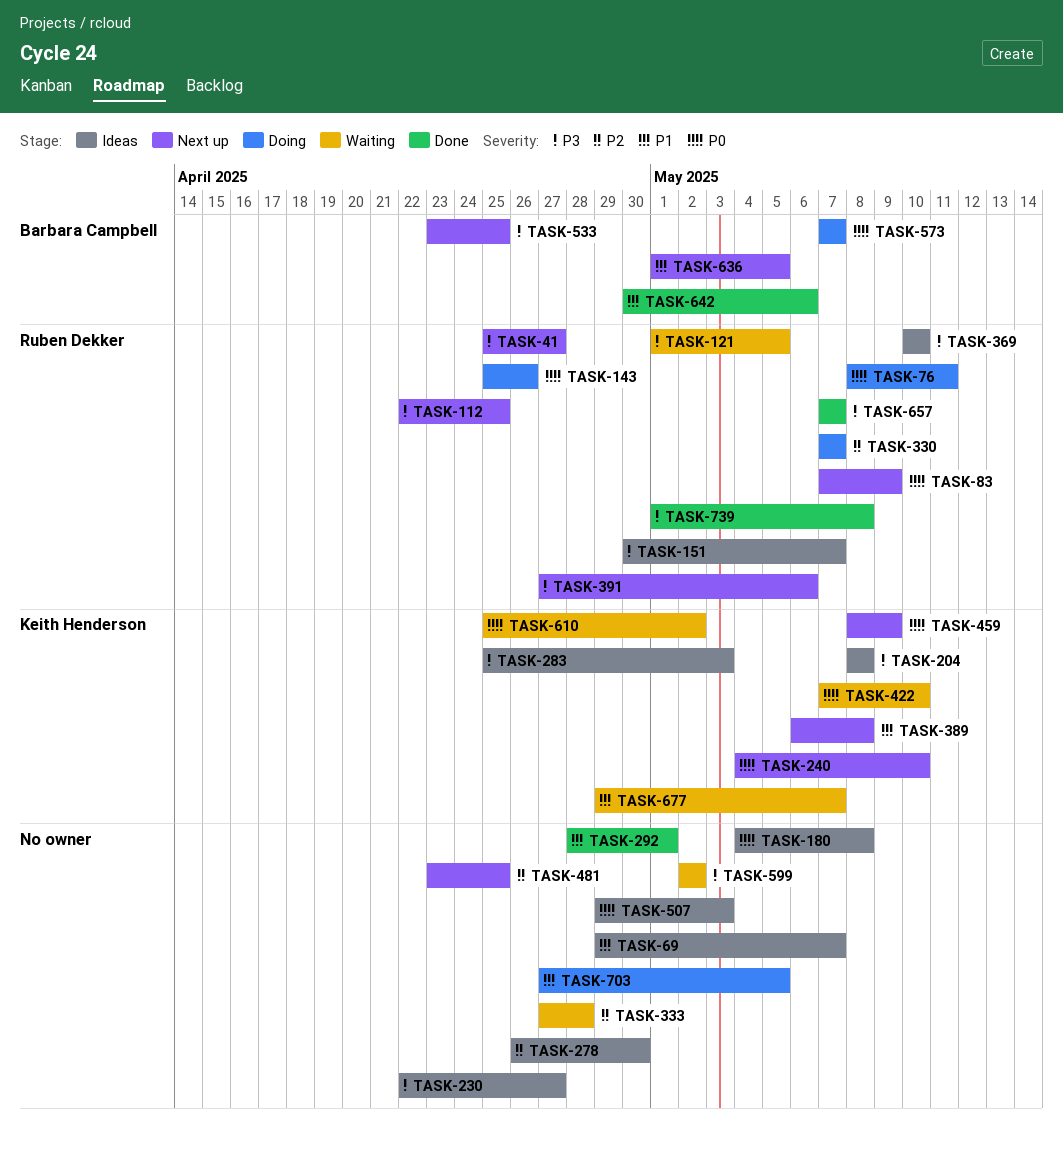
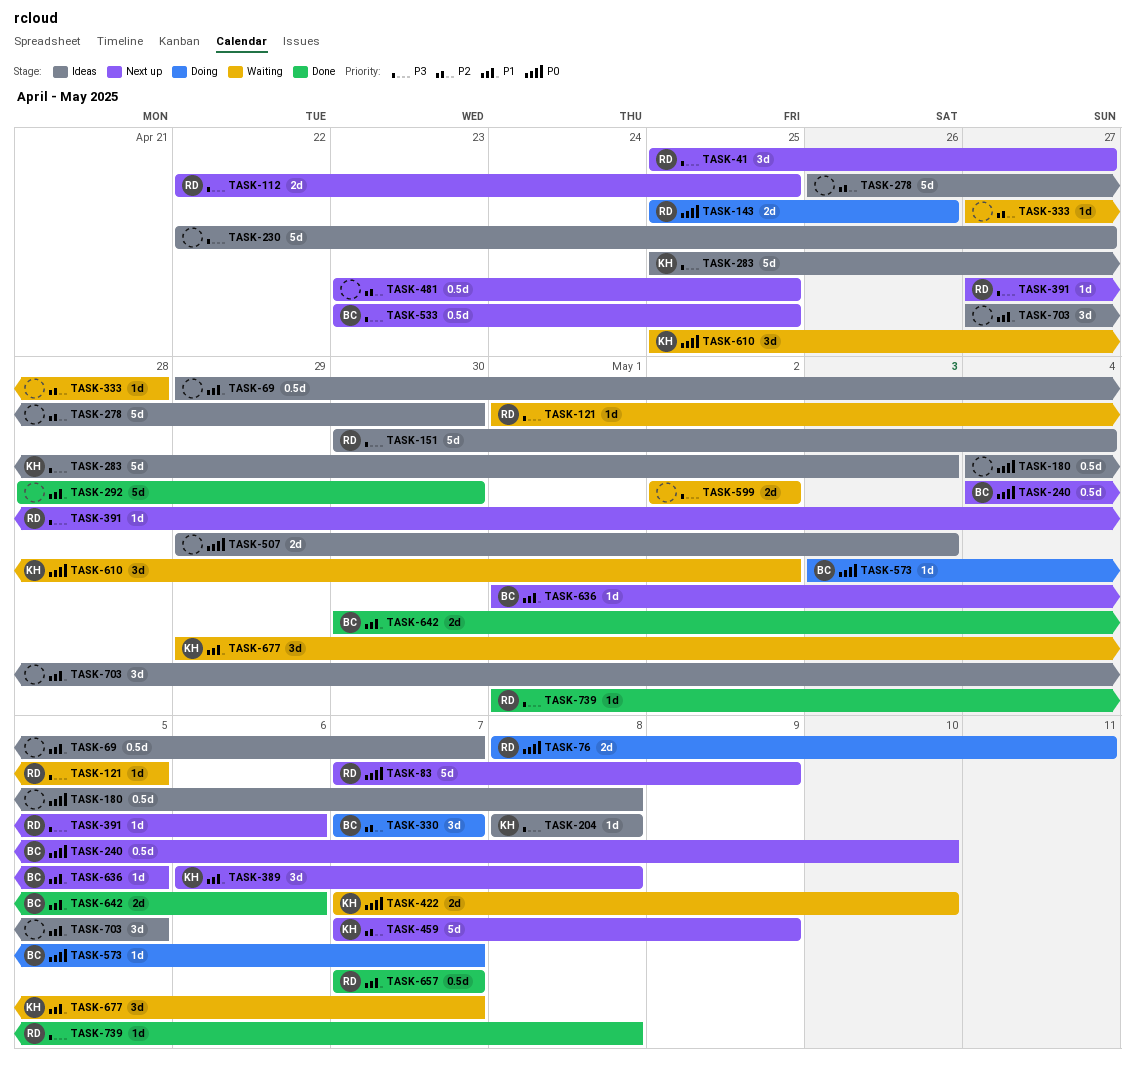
TASK-151, due: May 7 -> May 4
TASK-240, owner: Keith Henderson -> Barbara Campbell
TASK-292, due: May 1 -> Apr 30
TASK-330, owner: Ruben Dekker -> Barbara Campbell
TASK-369: present -> none
TASK-459, priority: P0 -> P2
TASK-459, start: May 8 -> May 7
TASK-573, start: May 7 -> May 3
TASK-657, priority: P3 -> P1
TASK-703, status: Doing -> Ideas

